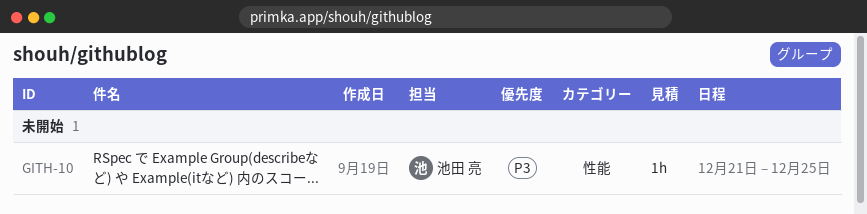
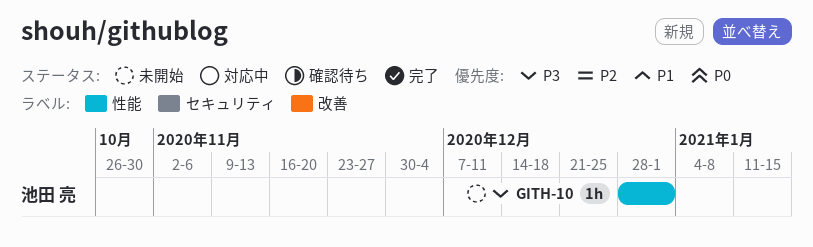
GITH-10, start: Dec 21 -> Dec 28
GITH-10, due: Dec 25 -> Jan 1

